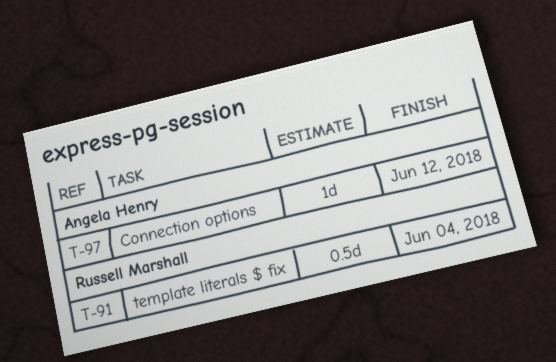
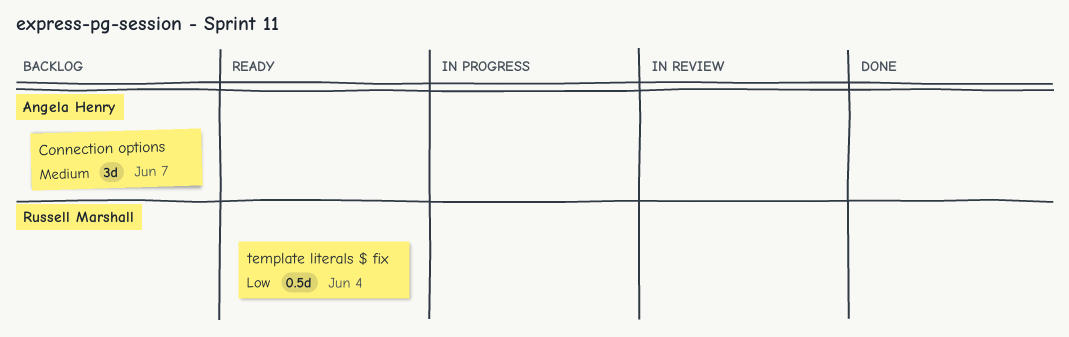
Connection options, estimate: 1d -> 3d
Connection options, due: Jun 12 -> Jun 7

